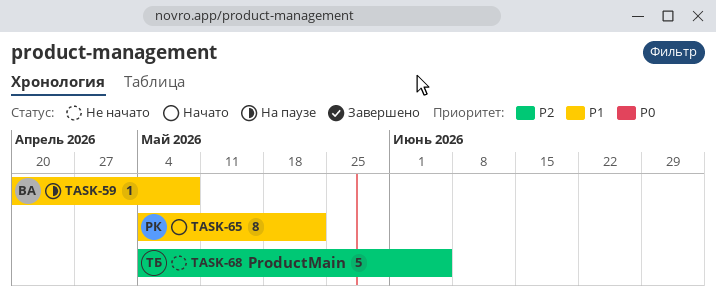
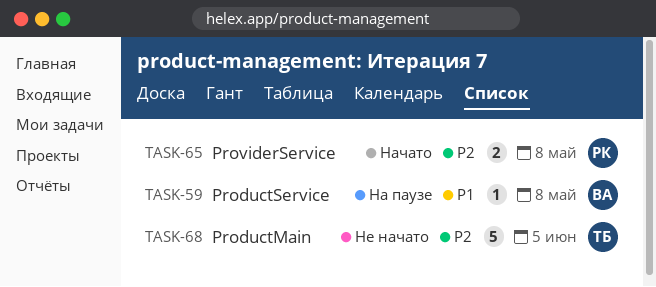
TASK-65, priority: P1 -> P2
TASK-65, estimate: 8 -> 2
TASK-65, due: May 22 -> May 8

